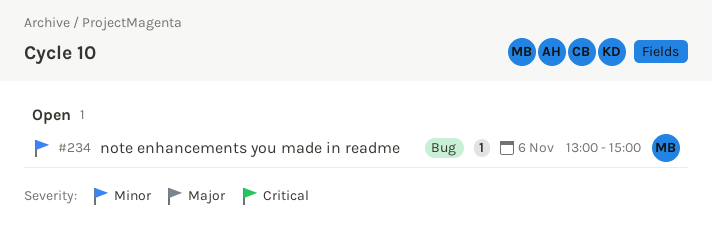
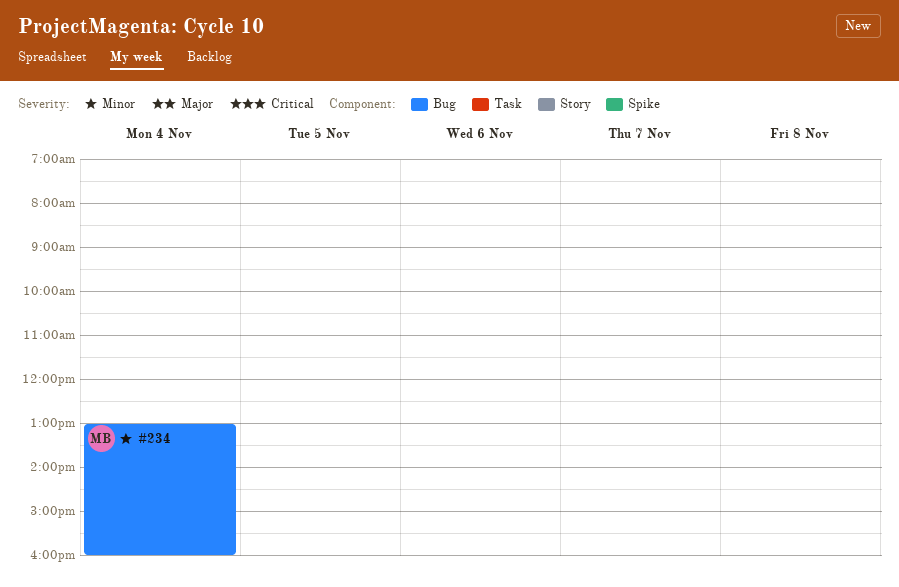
#234, day: Nov 6 -> Nov 4
#234, ends: 15:00 -> 16:00

